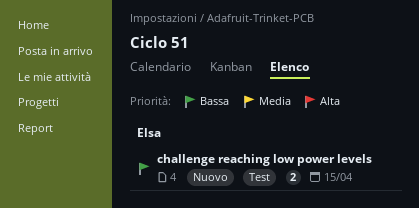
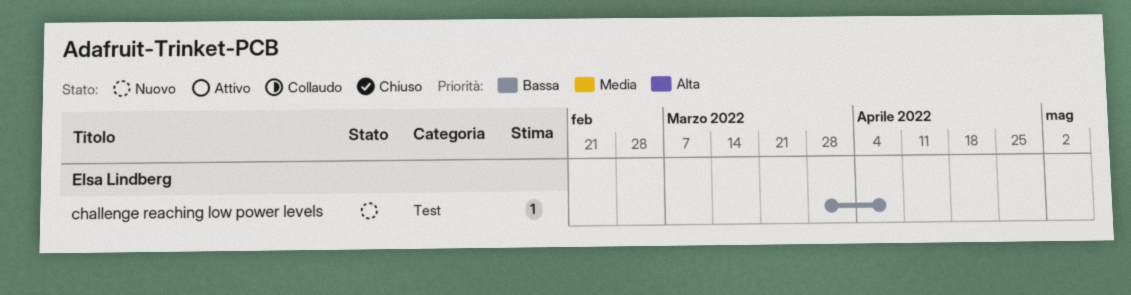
challenge reaching low power levels, estimate: 2 -> 1
challenge reaching low power levels, due: Apr 15 -> Apr 8

